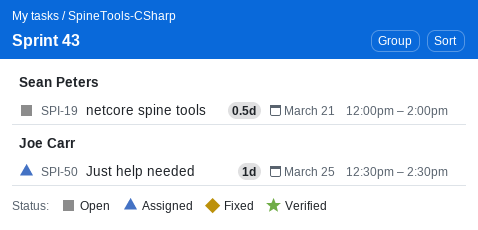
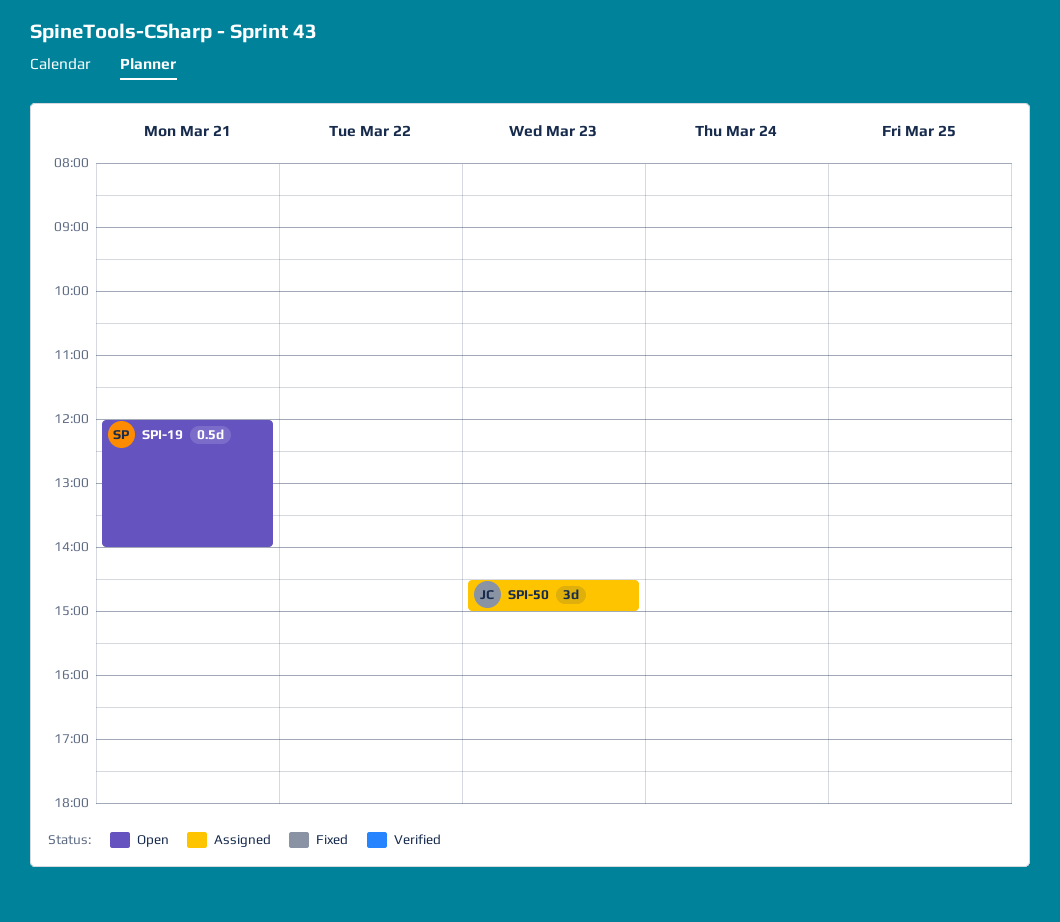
SPI-50, estimate: 1d -> 3d
SPI-50, day: Mar 25 -> Mar 23
SPI-50, begins: 12:30 -> 14:30
SPI-50, ends: 14:30 -> 15:00

